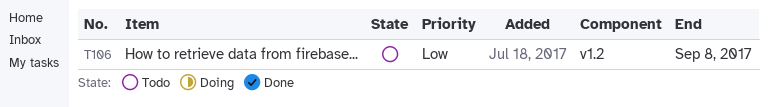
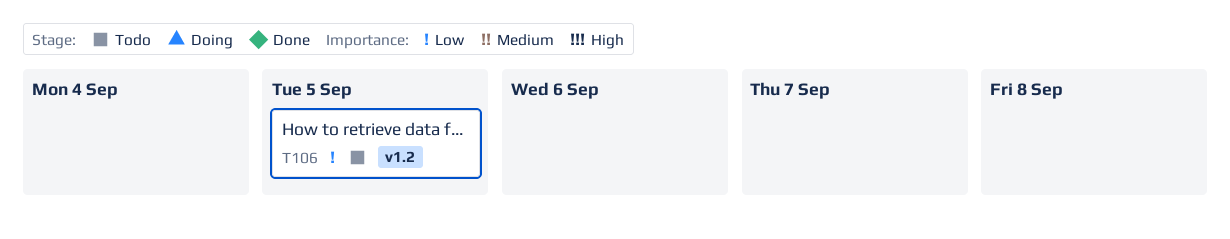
T106, due: Sep 8 -> Sep 5

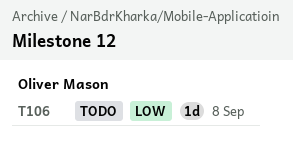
T106, due: Sep 5 -> Sep 8

